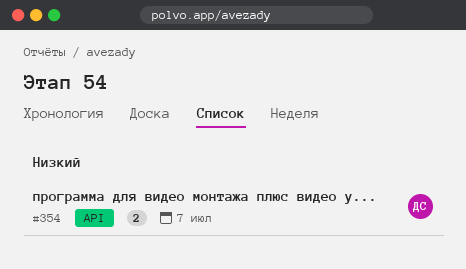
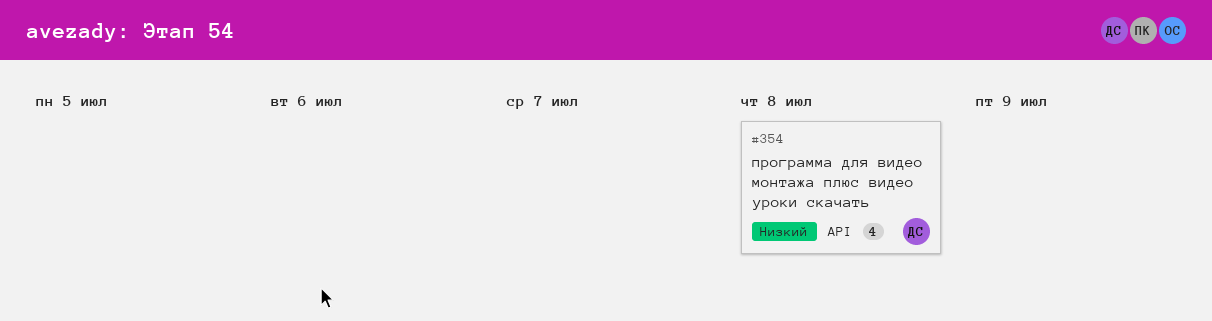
#354, estimate: 2 -> 4
#354, due: Jul 7 -> Jul 8

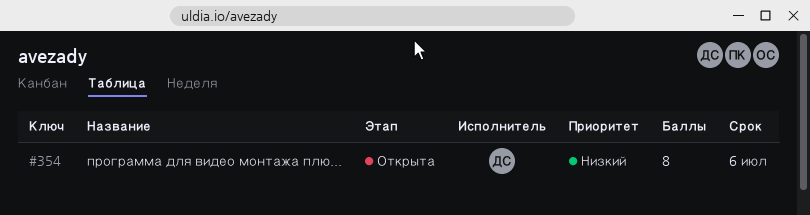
#354, estimate: 4 -> 8
#354, due: Jul 8 -> Jul 6

